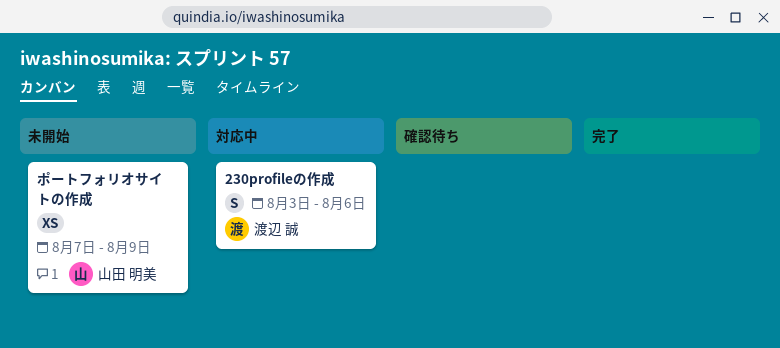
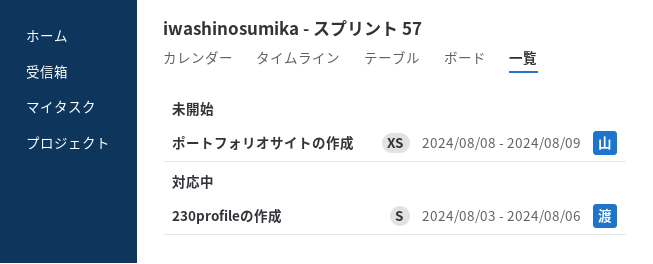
ポートフォリオサイトの作成, start: Aug 7 -> Aug 8

